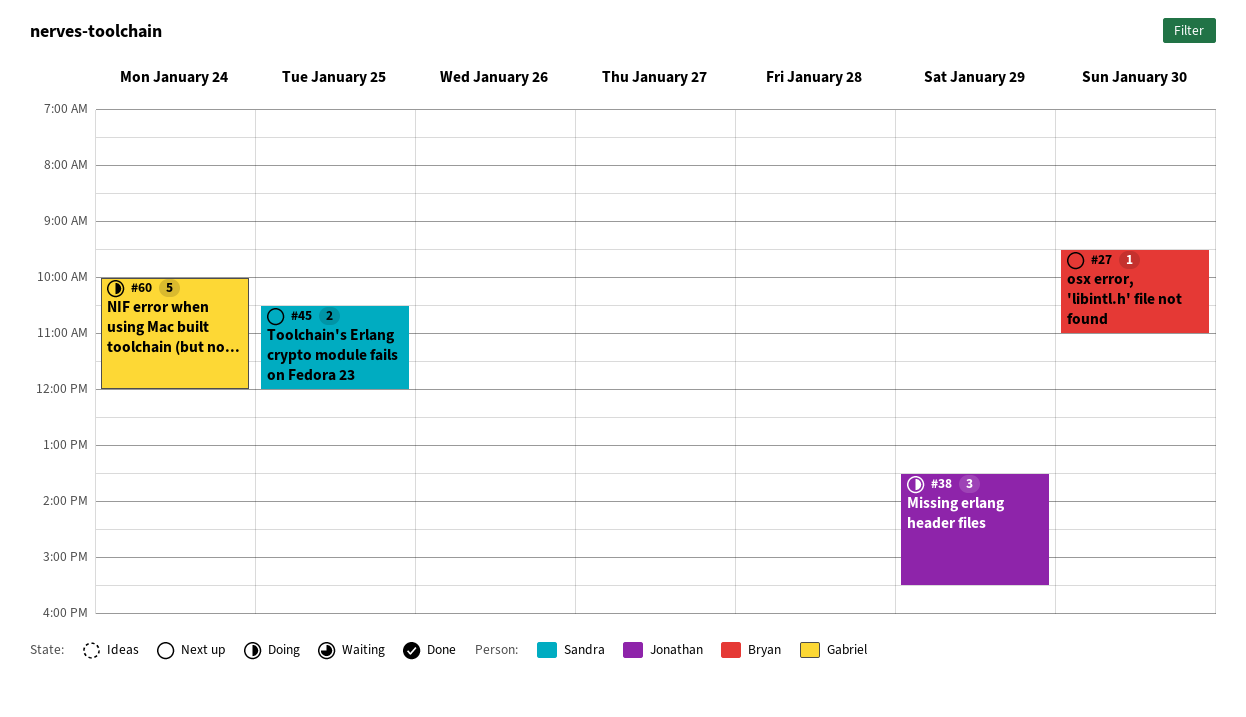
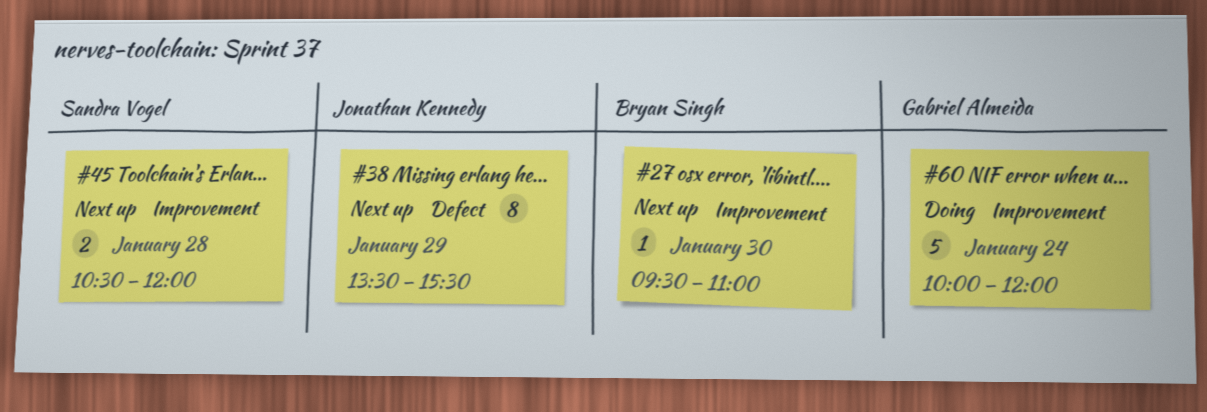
#38, status: Doing -> Next up
#38, estimate: 3 -> 8
#45, day: Jan 25 -> Jan 28

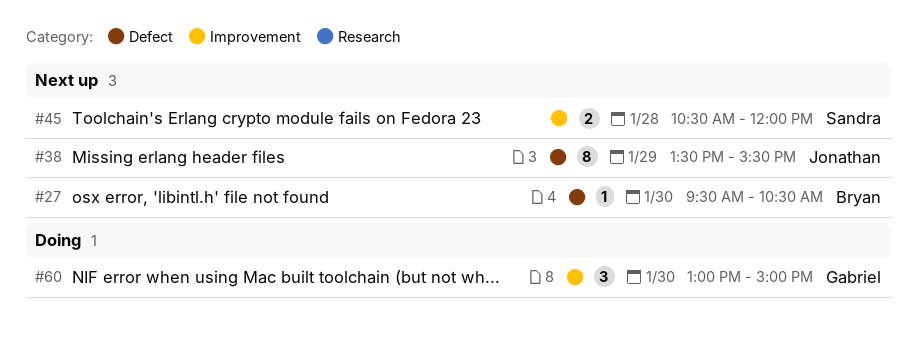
#27, label: Improvement -> Defect
#27, ends: 11:00 -> 10:30
#60, estimate: 5 -> 3
#60, day: Jan 24 -> Jan 30
#60, begins: 10:00 -> 13:00
#60, ends: 12:00 -> 15:00

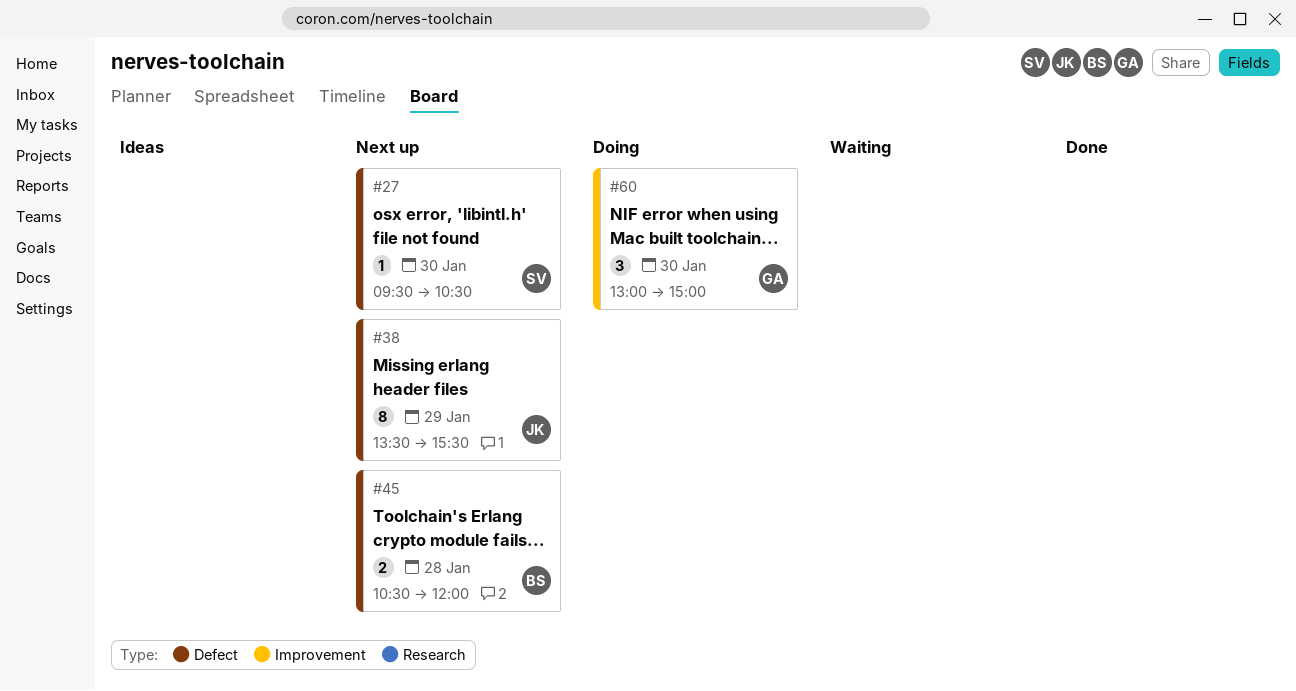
#27, owner: Bryan -> Sandra
#45, owner: Sandra -> Bryan
#45, label: Improvement -> Defect

